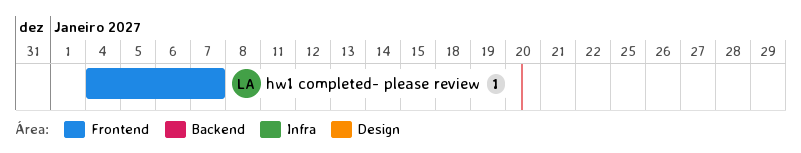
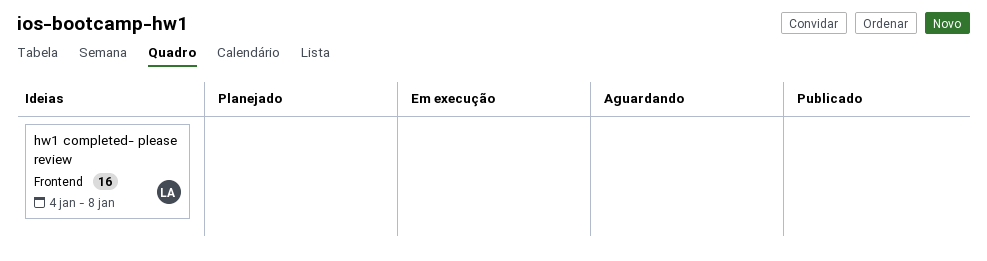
hw1 completed- please review, estimate: 1 -> 16
hw1 completed- please review, due: Jan 7 -> Jan 8

